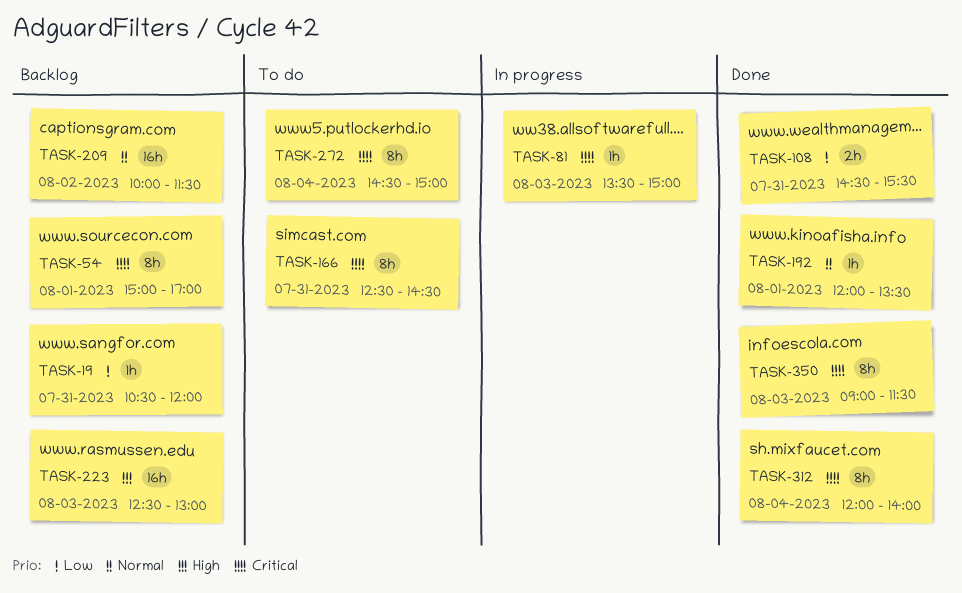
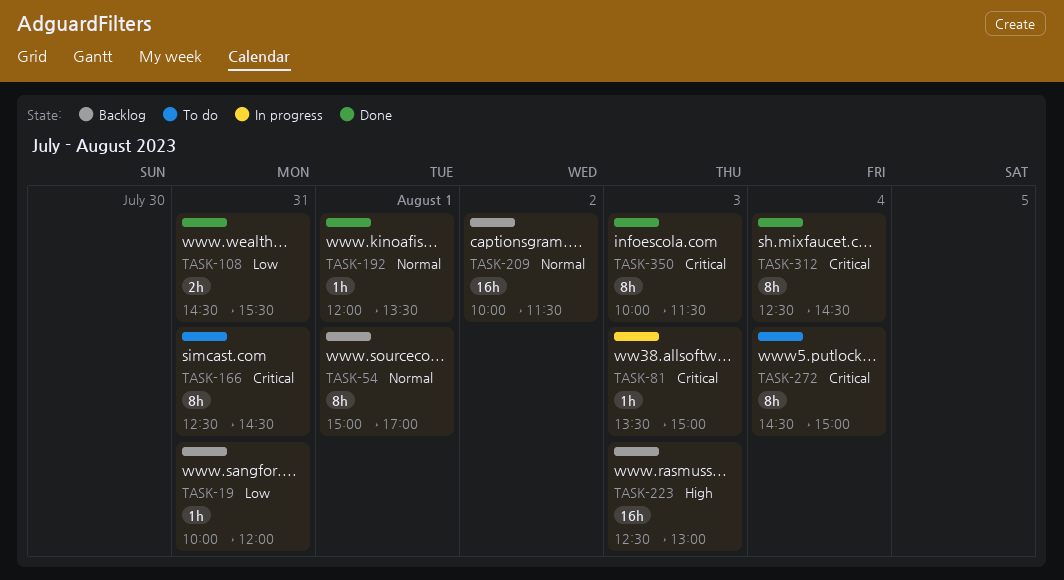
TASK-19, begins: 10:30 -> 10:00
TASK-54, priority: Critical -> Normal
TASK-312, begins: 12:00 -> 12:30
TASK-312, ends: 14:00 -> 14:30
TASK-350, begins: 09:00 -> 10:00

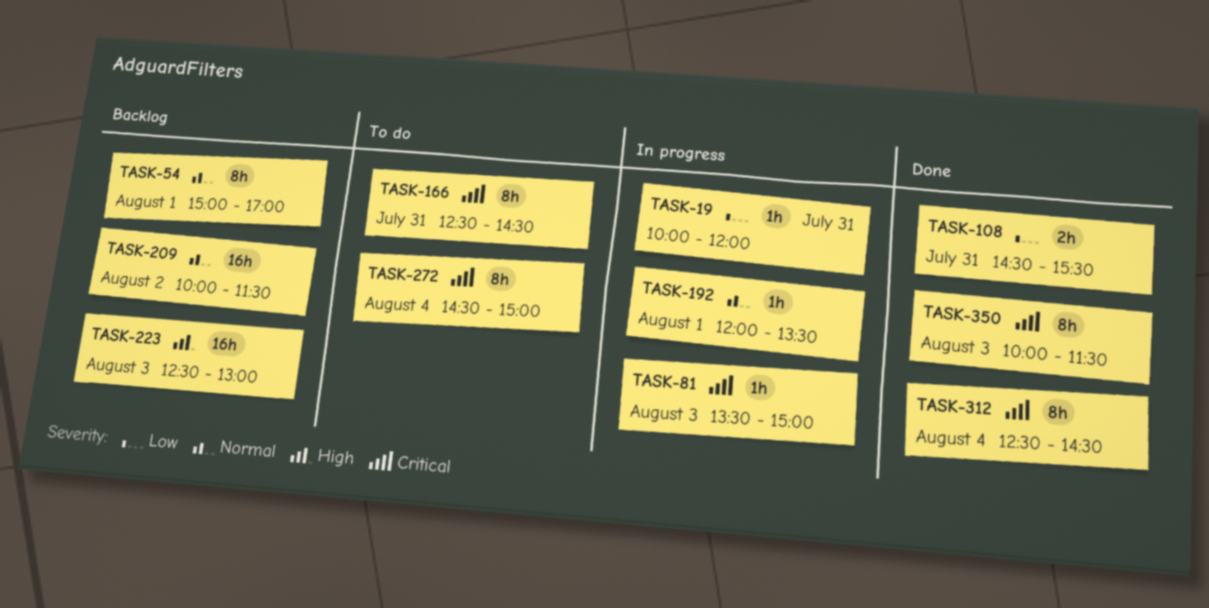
TASK-19, status: Backlog -> In progress
TASK-192, status: Done -> In progress

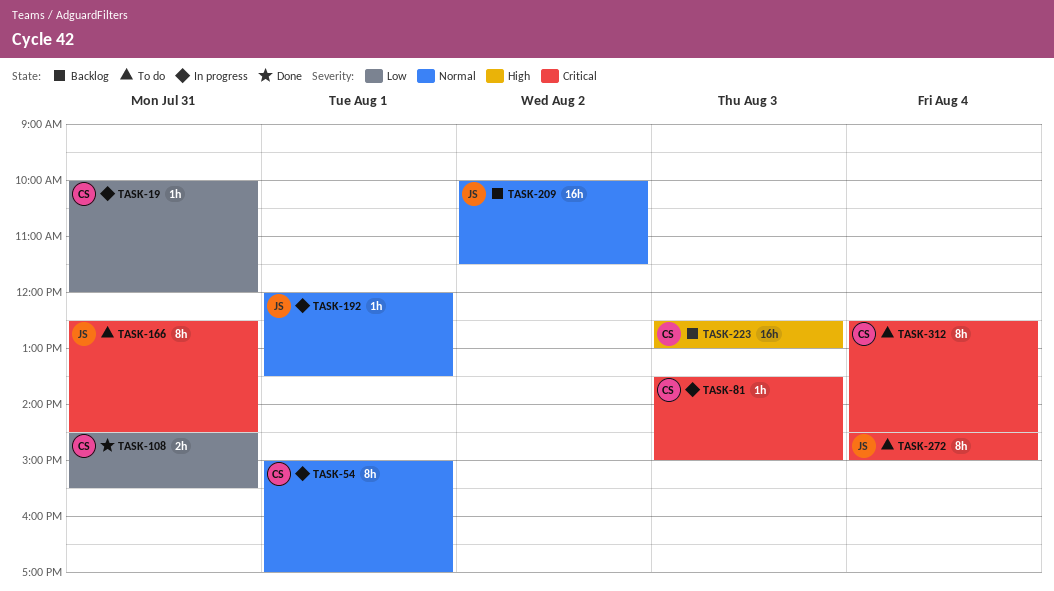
TASK-54, status: Backlog -> In progress
TASK-312, status: Done -> To do
TASK-350: present -> none

